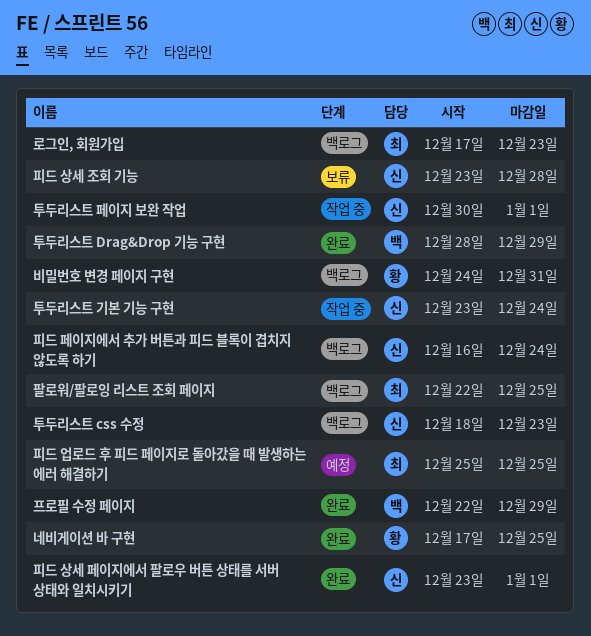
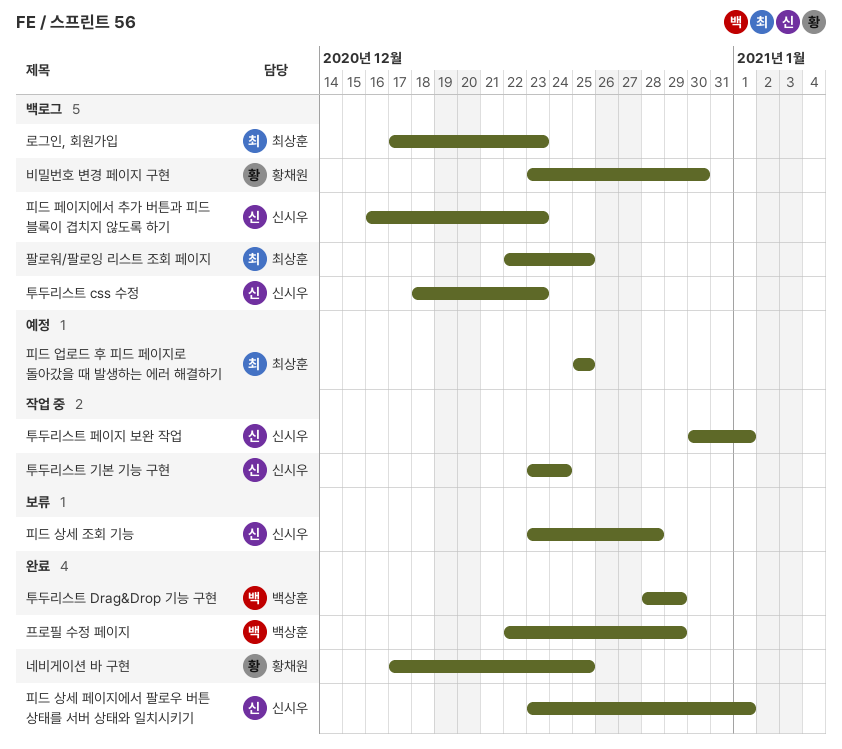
비밀번호 변경 페이지 구현, start: Dec 24 -> Dec 23
비밀번호 변경 페이지 구현, due: Dec 31 -> Dec 30
피드 페이지에서 추가 버튼과 피드 블록이 겹치지 않도록 하기, due: Dec 24 -> Dec 23

